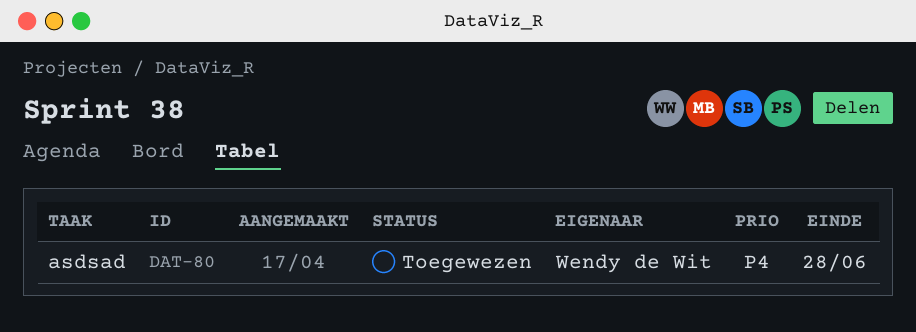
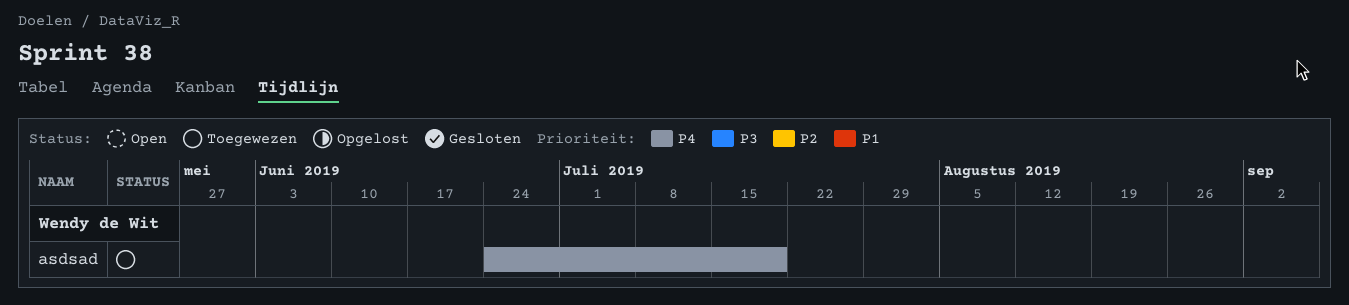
asdsad, due: Jun 28 -> Jul 19

